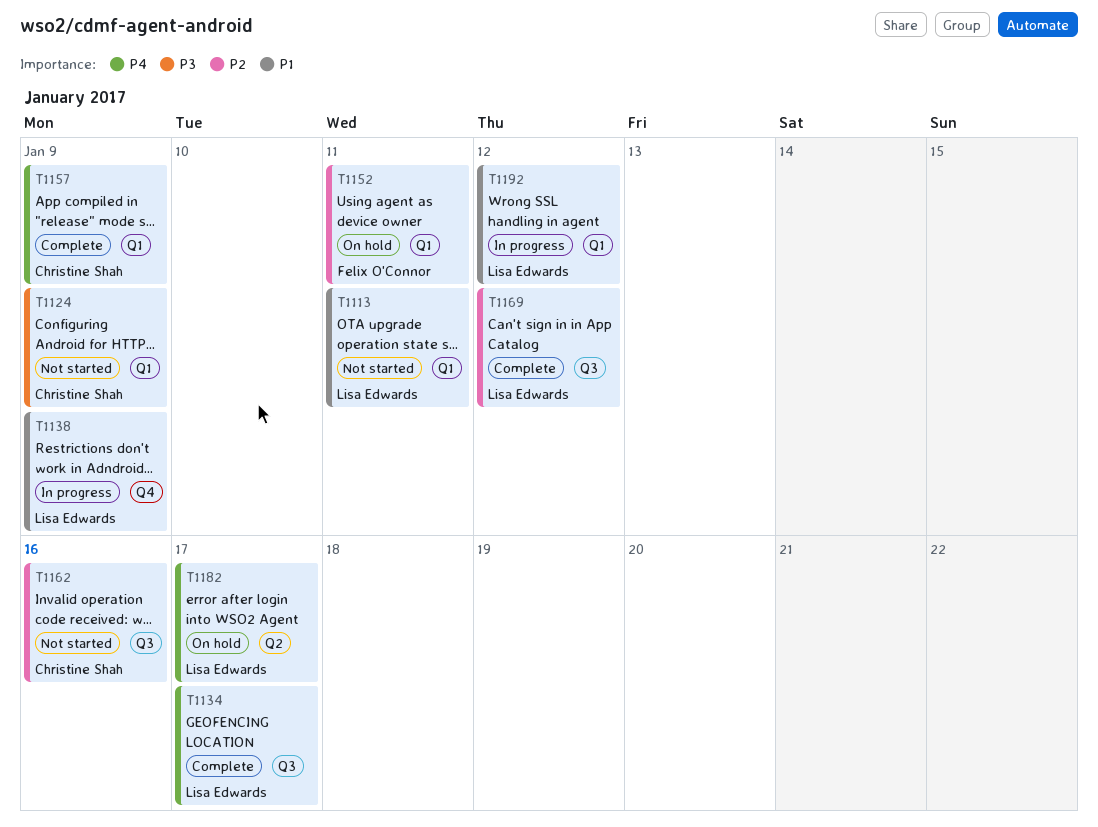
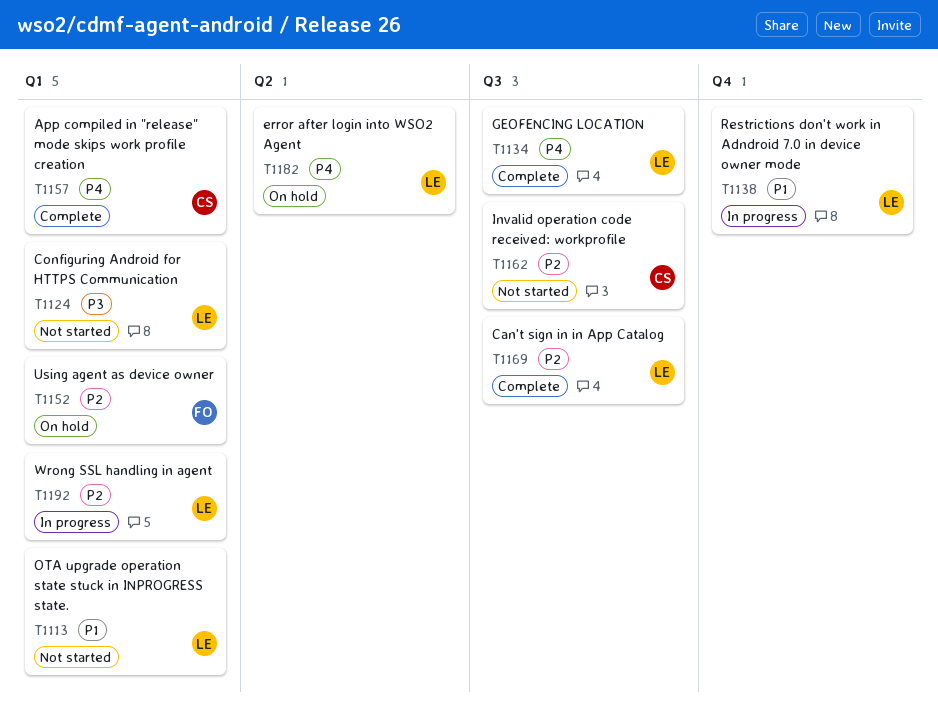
T1124, owner: Christine Shah -> Lisa Edwards
T1192, priority: P1 -> P2

